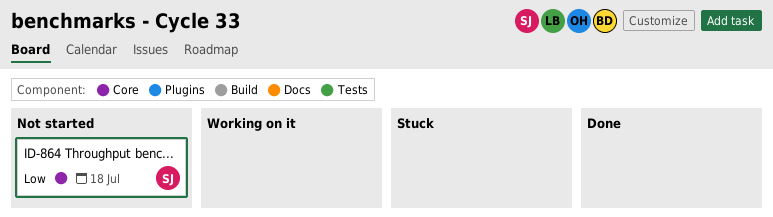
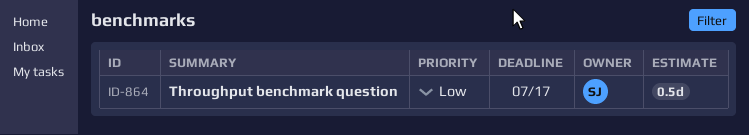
ID-864, due: Jul 18 -> Jul 17

